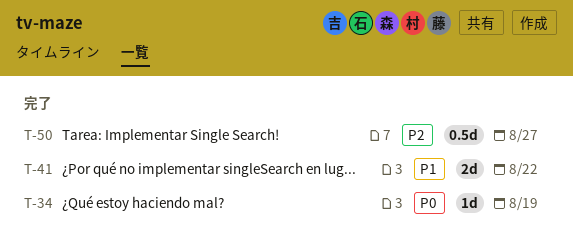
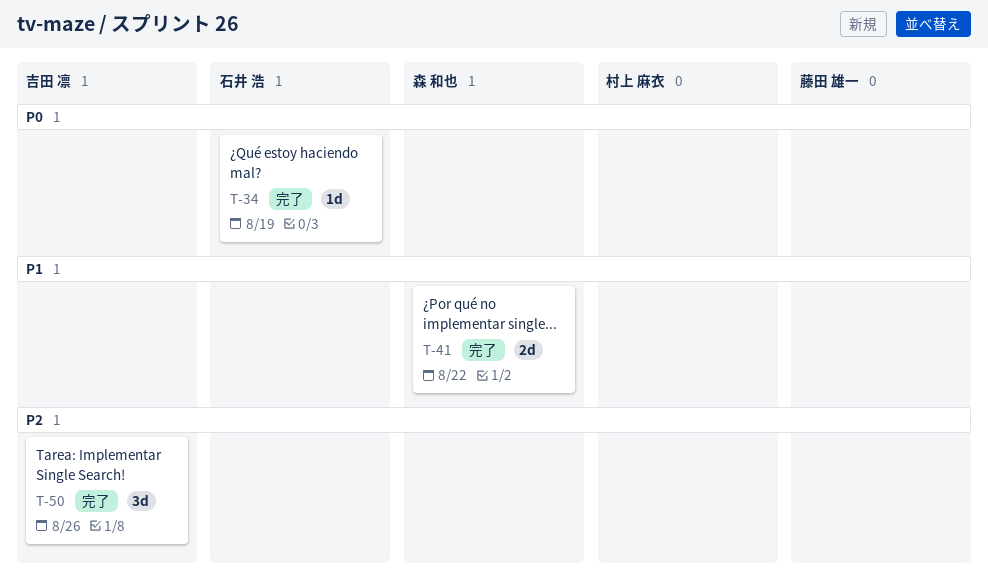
T-50, estimate: 0.5d -> 3d
T-50, due: Aug 27 -> Aug 26

